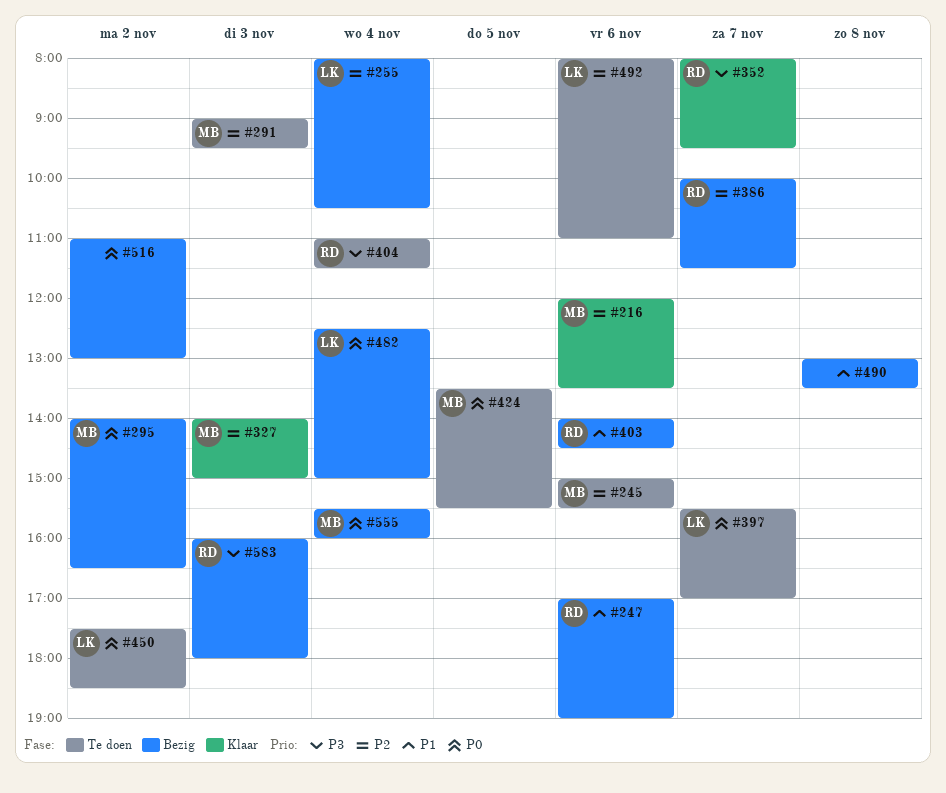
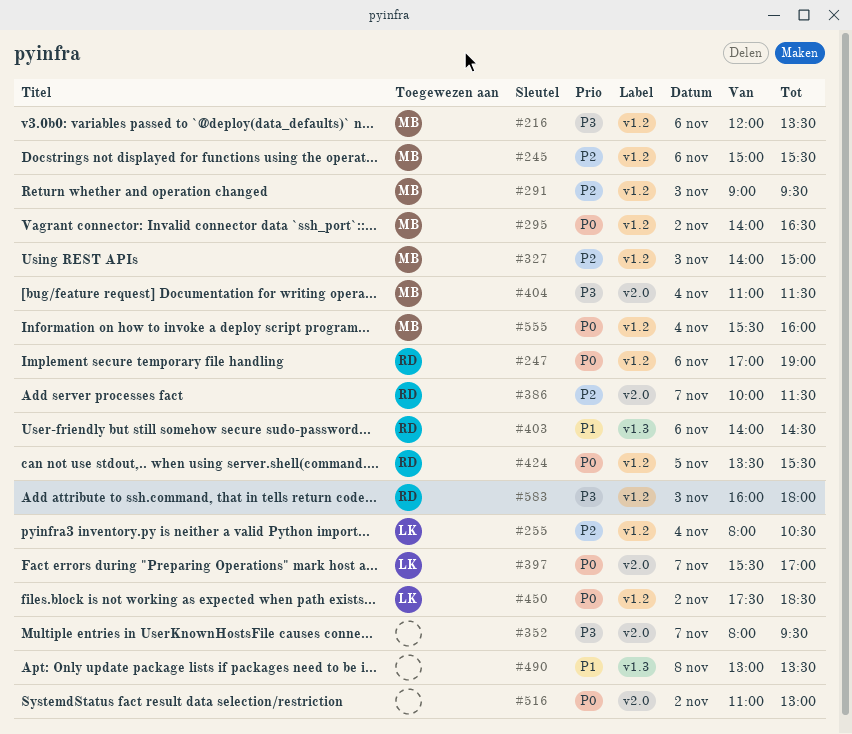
#216, priority: P2 -> P3
#247, priority: P1 -> P0
#352, owner: RD -> none
#404, owner: RD -> MB
#424, owner: MB -> RD
#482: present -> none
#492: present -> none

